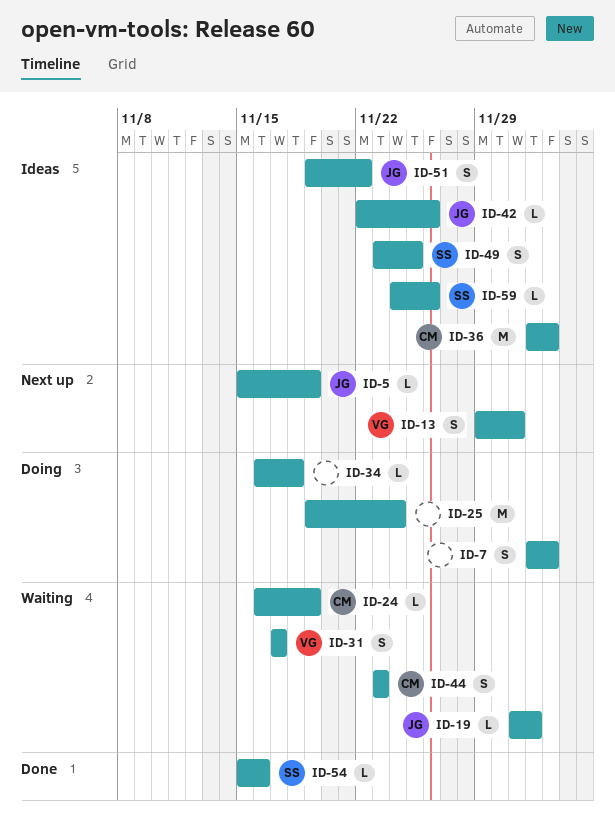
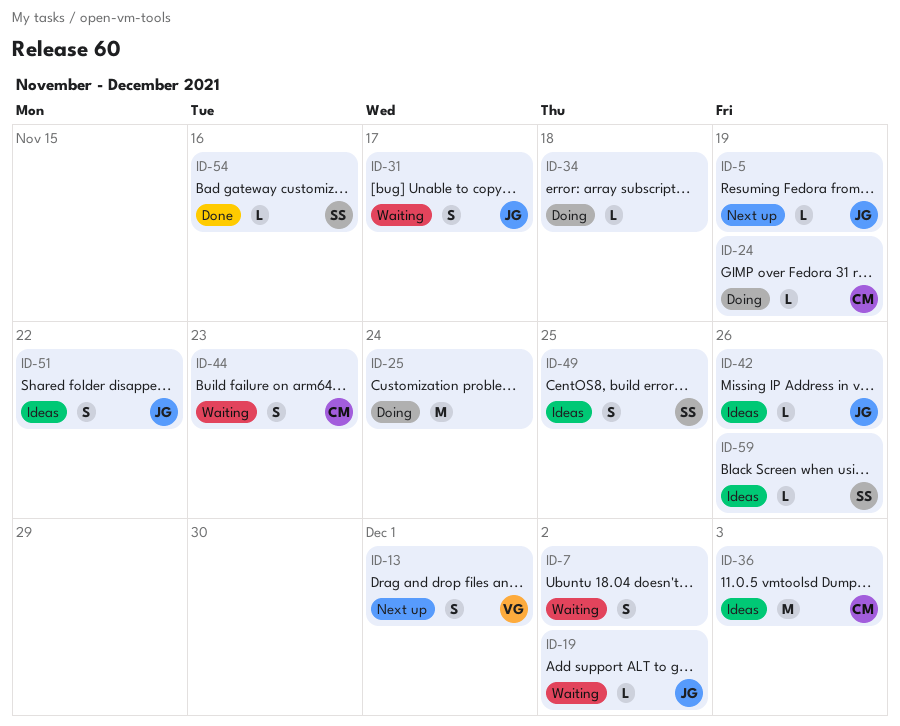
ID-7, status: Doing -> Waiting
ID-7, due: Dec 3 -> Dec 2
ID-24, status: Waiting -> Doing
ID-31, owner: VG -> JG

